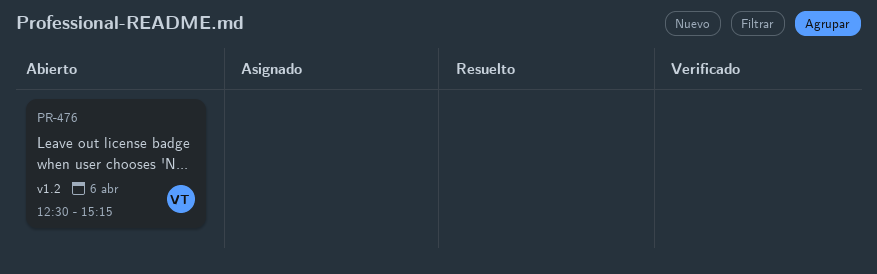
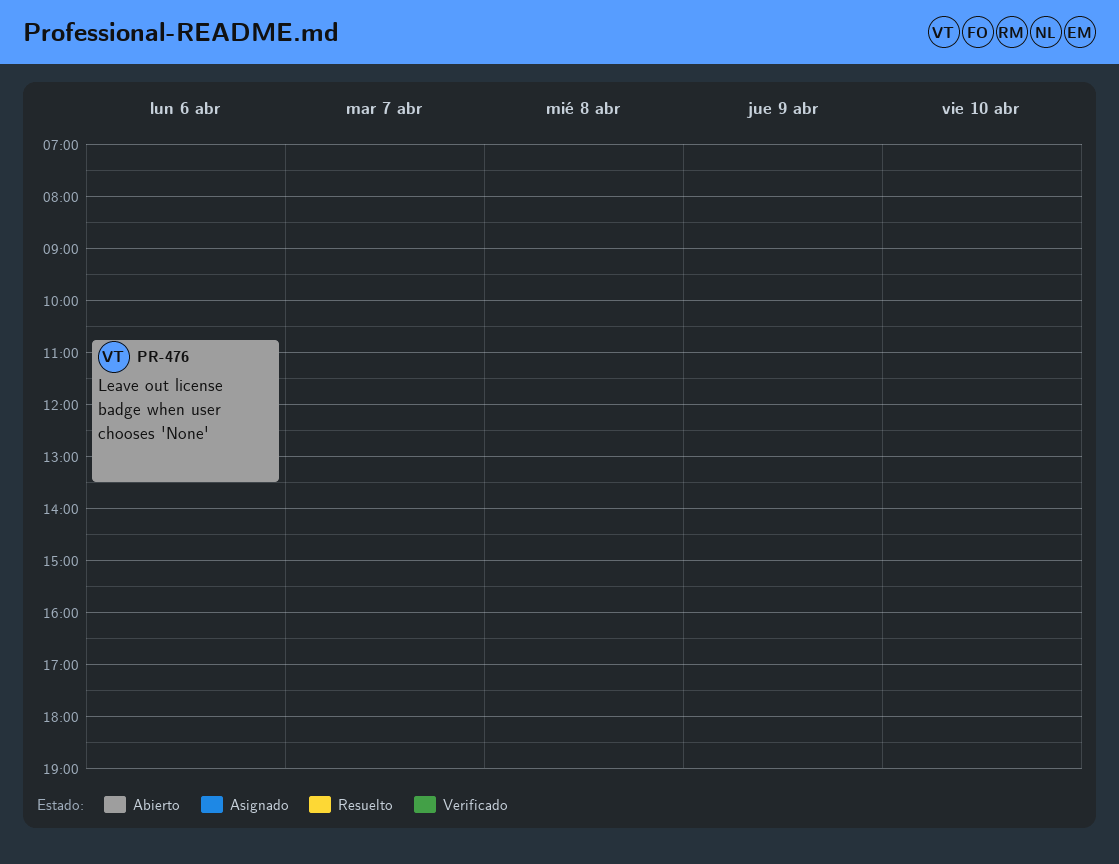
PR-476, begins: 12:30 -> 10:45
PR-476, ends: 15:15 -> 13:30

